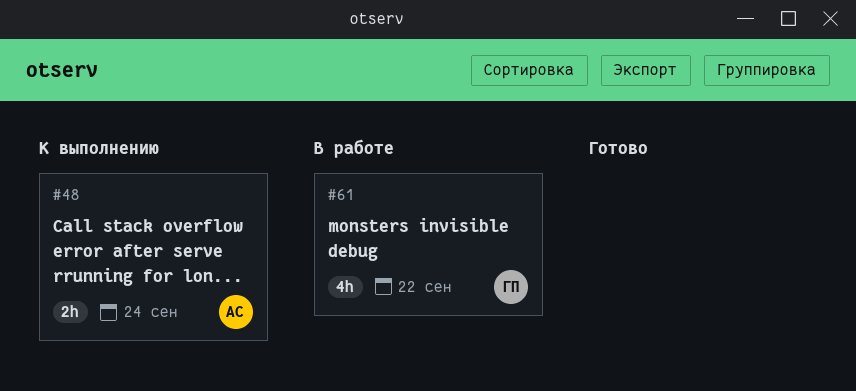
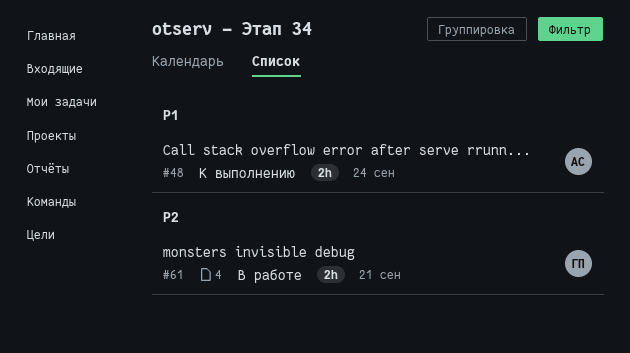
#61, estimate: 4h -> 2h
#61, due: Sep 22 -> Sep 21

